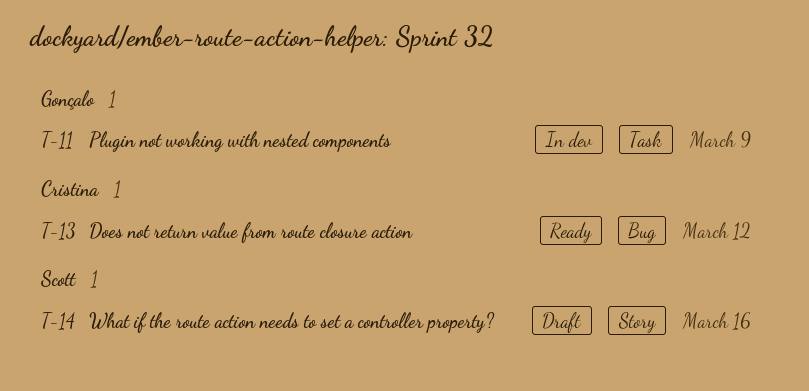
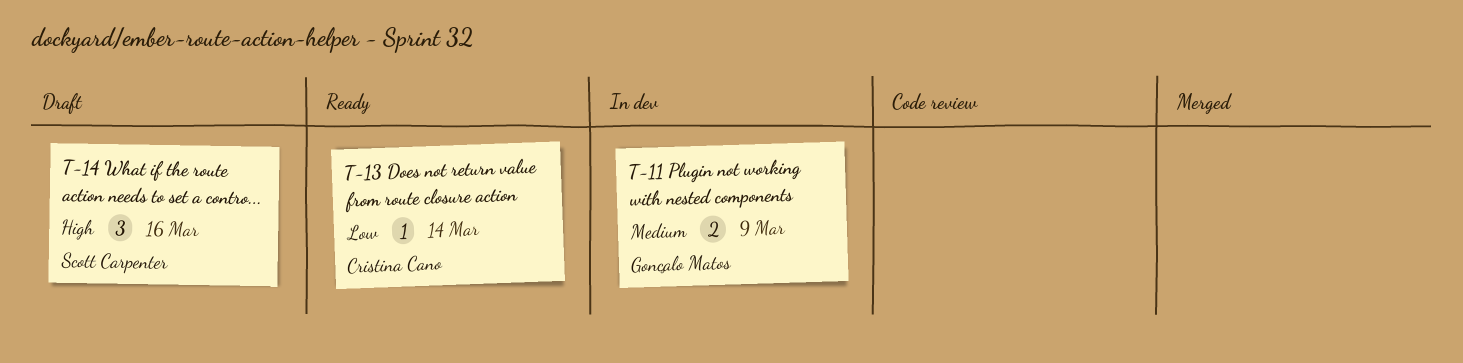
T-13, due: Mar 12 -> Mar 14

